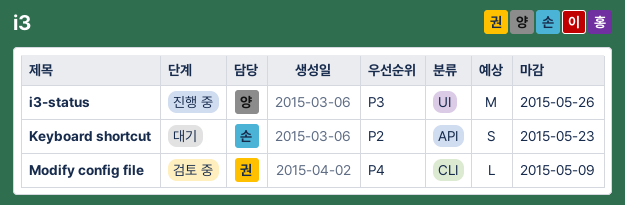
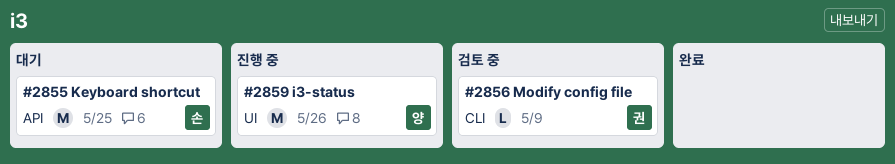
Keyboard shortcut, estimate: S -> M
Keyboard shortcut, due: May 23 -> May 25

